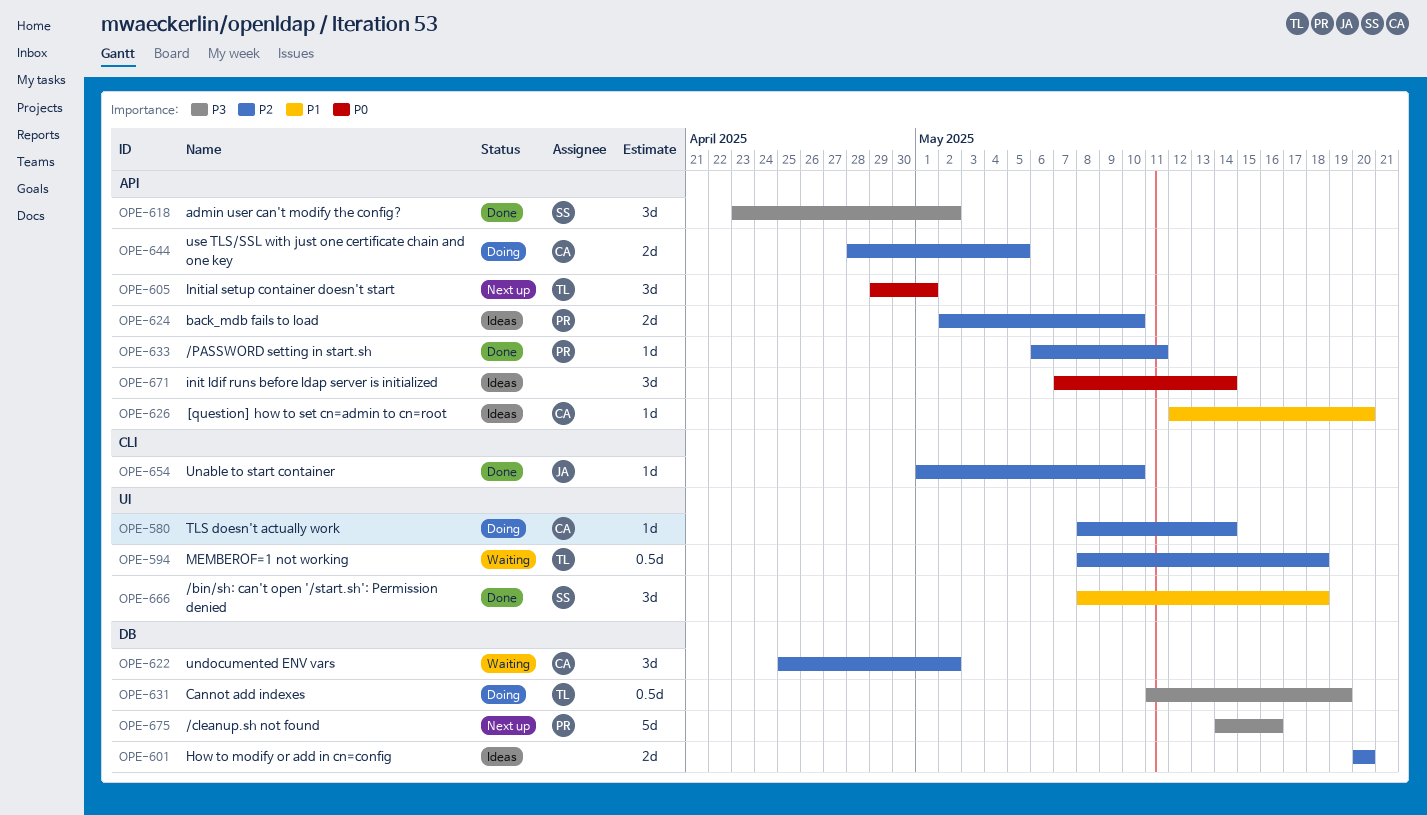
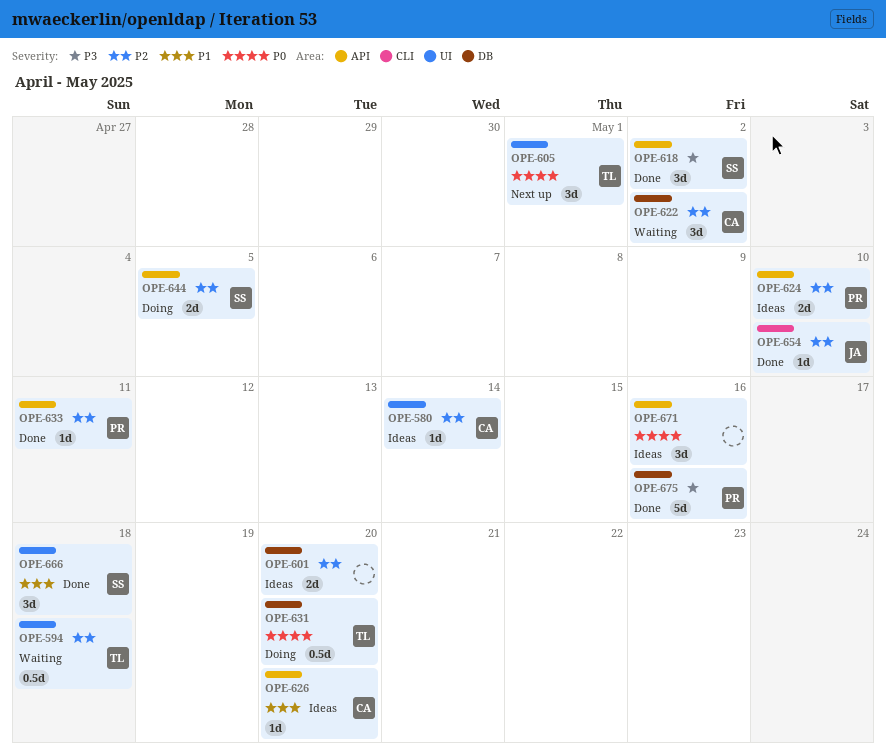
OPE-580, status: Doing -> Ideas
OPE-605, label: API -> UI
OPE-631, priority: P3 -> P0
OPE-631, due: May 19 -> May 20
OPE-644, owner: CA -> SS
OPE-671, due: May 14 -> May 16
OPE-675, status: Next up -> Done

